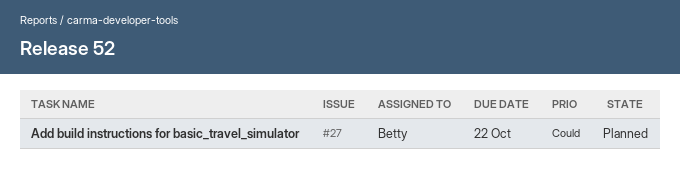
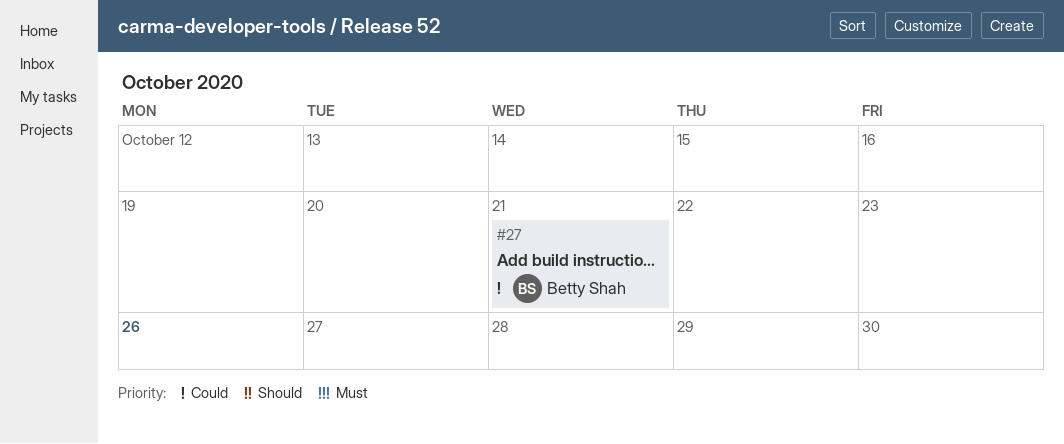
#27, due: Oct 22 -> Oct 21

